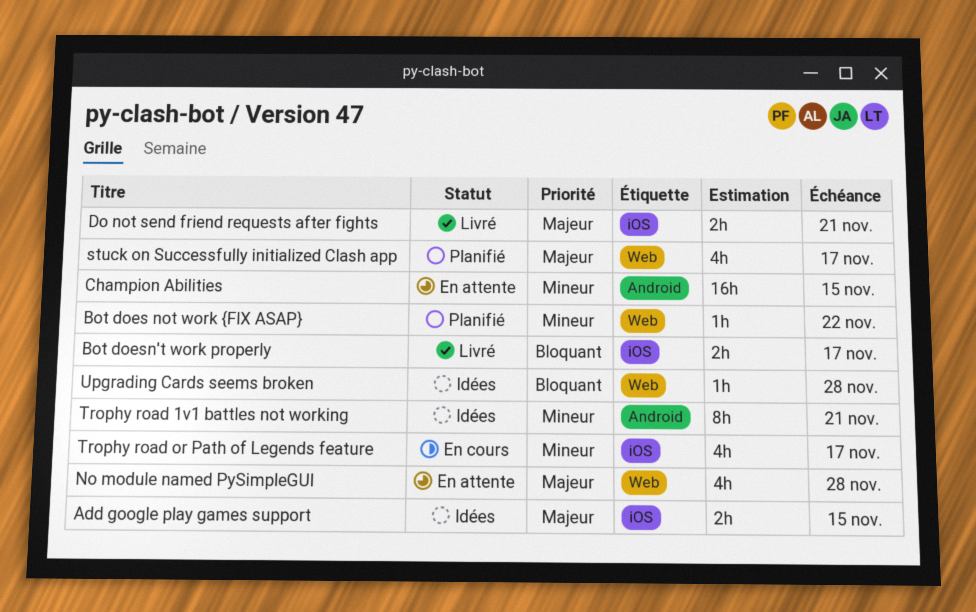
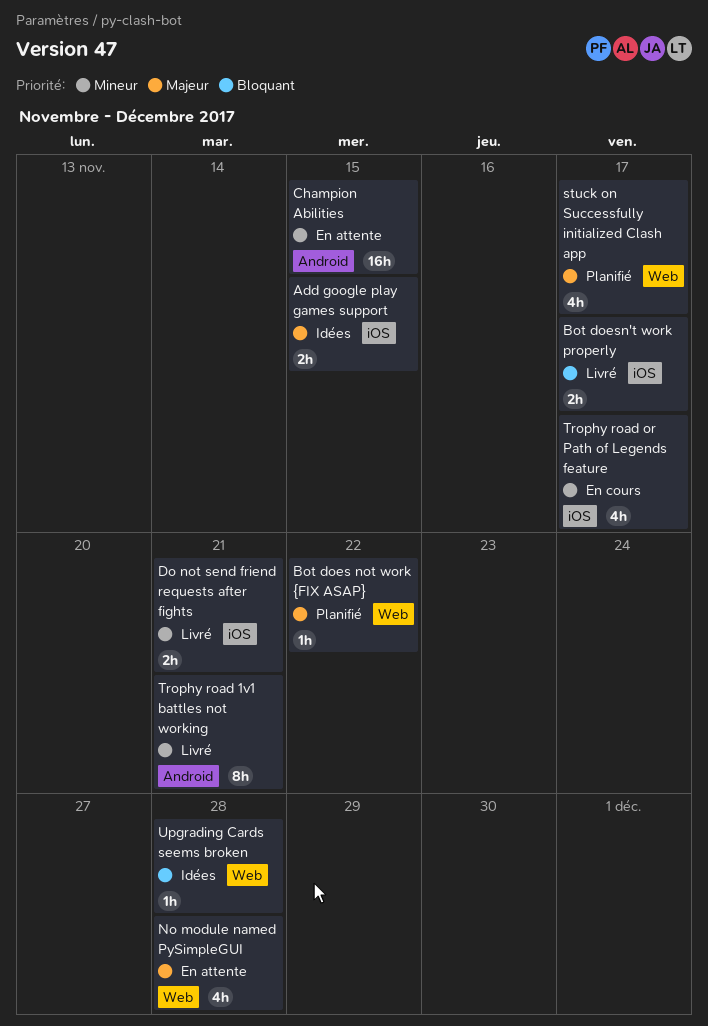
Bot does not work {FIX ASAP}, priority: Mineur -> Majeur
Do not send friend requests after fights, priority: Majeur -> Mineur
Trophy road 1v1 battles not working, status: Idées -> Livré

